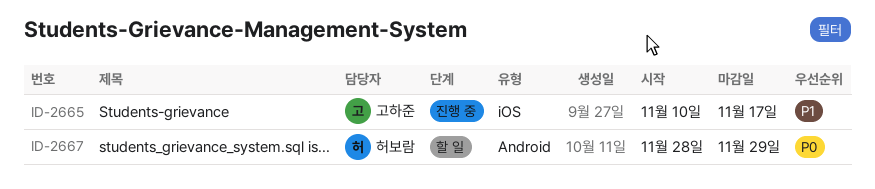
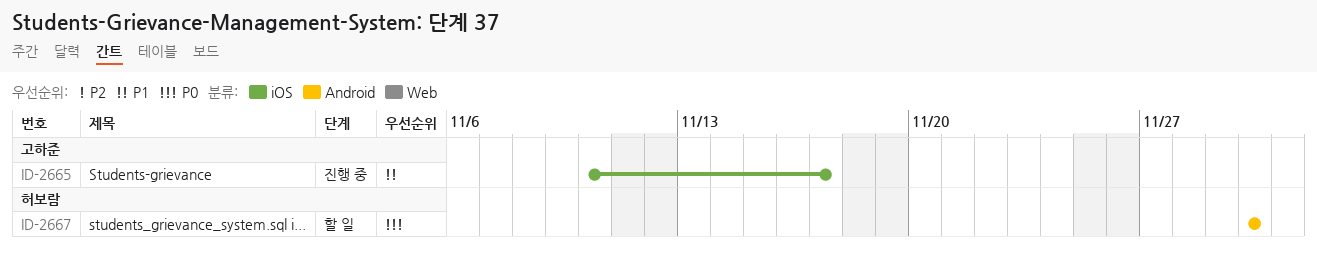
ID-2667, start: Nov 28 -> Nov 30
ID-2667, due: Nov 29 -> Nov 30

